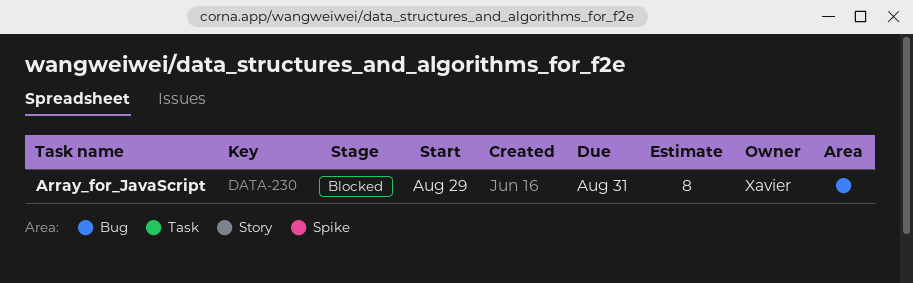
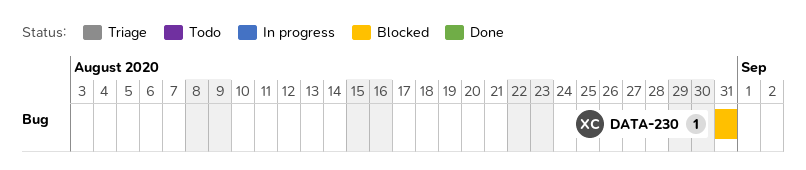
DATA-230, estimate: 8 -> 1
DATA-230, start: Aug 29 -> Aug 31

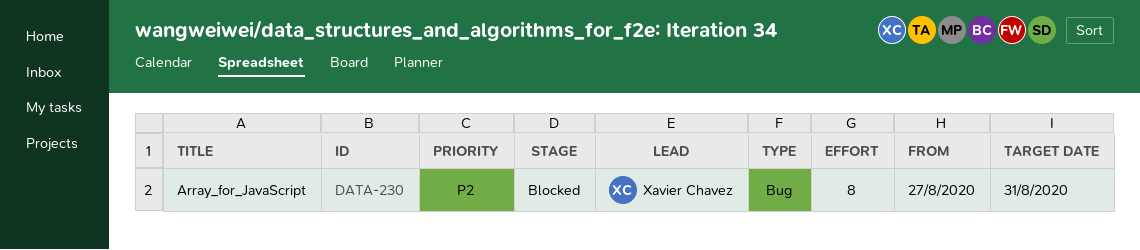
DATA-230, estimate: 1 -> 8
DATA-230, start: Aug 31 -> Aug 27

